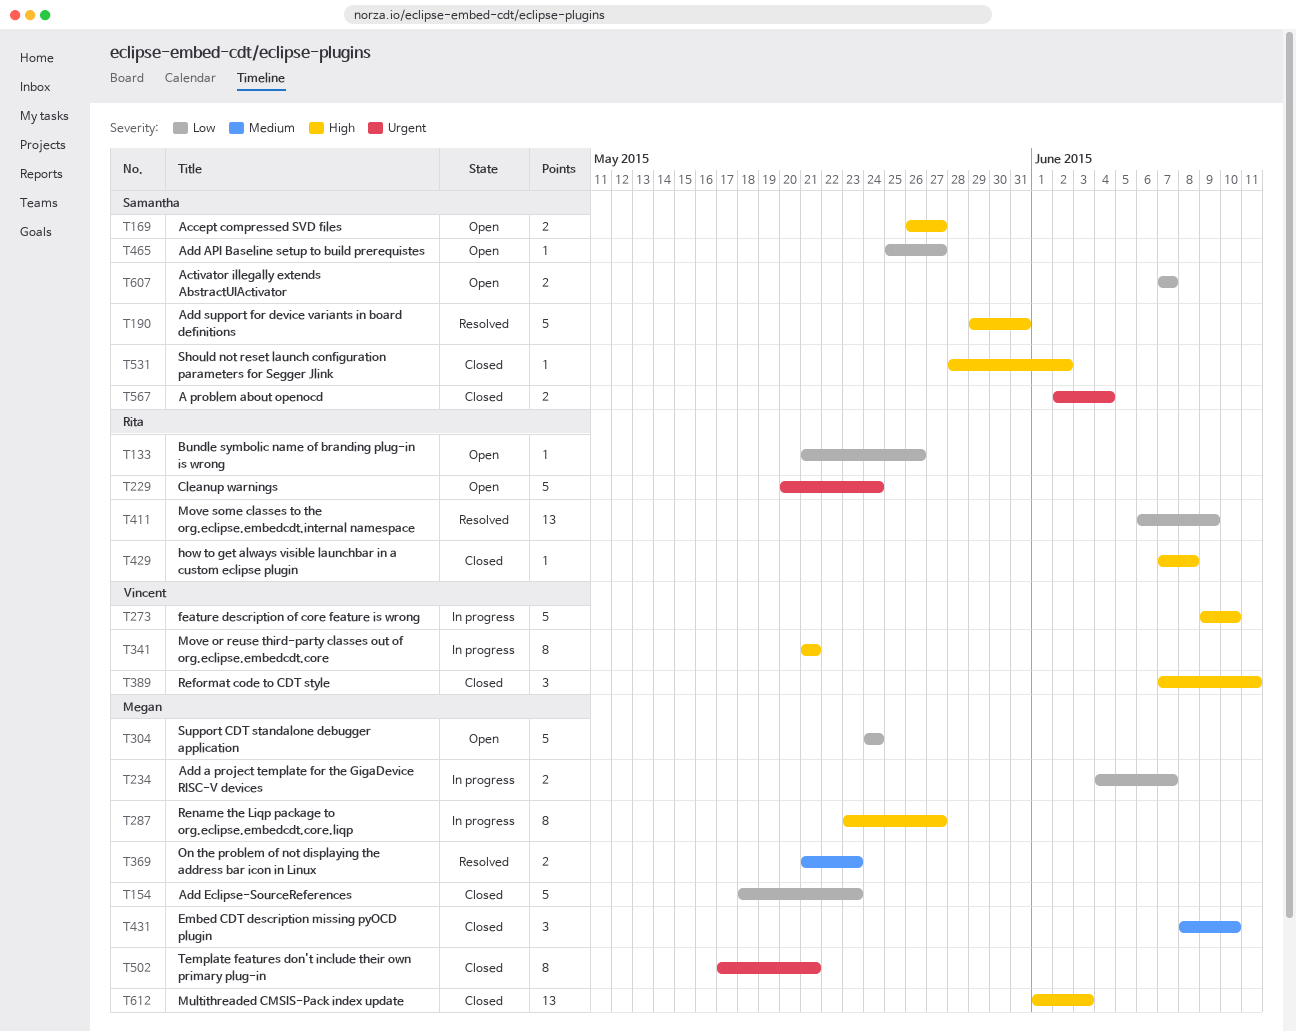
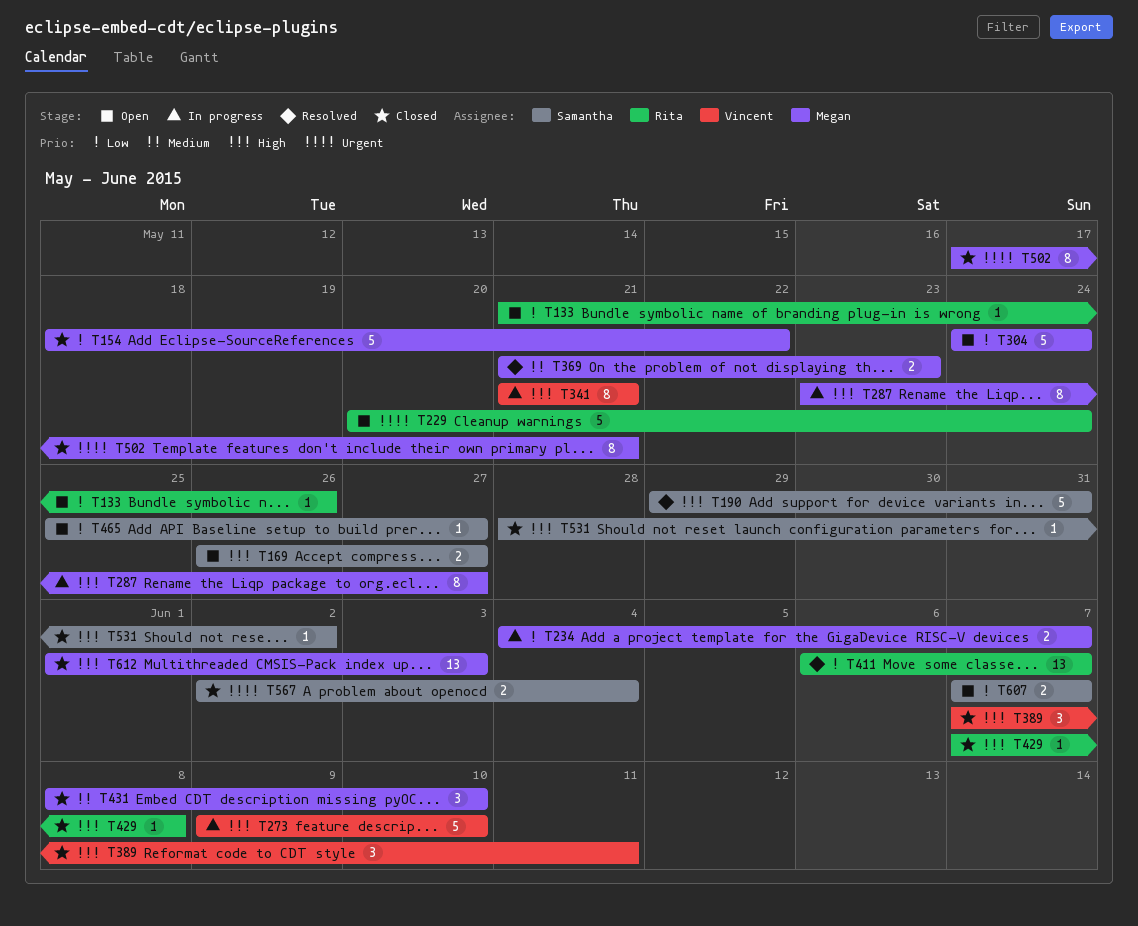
T154, due: May 23 -> May 22
T411, due: Jun 9 -> Jun 7

